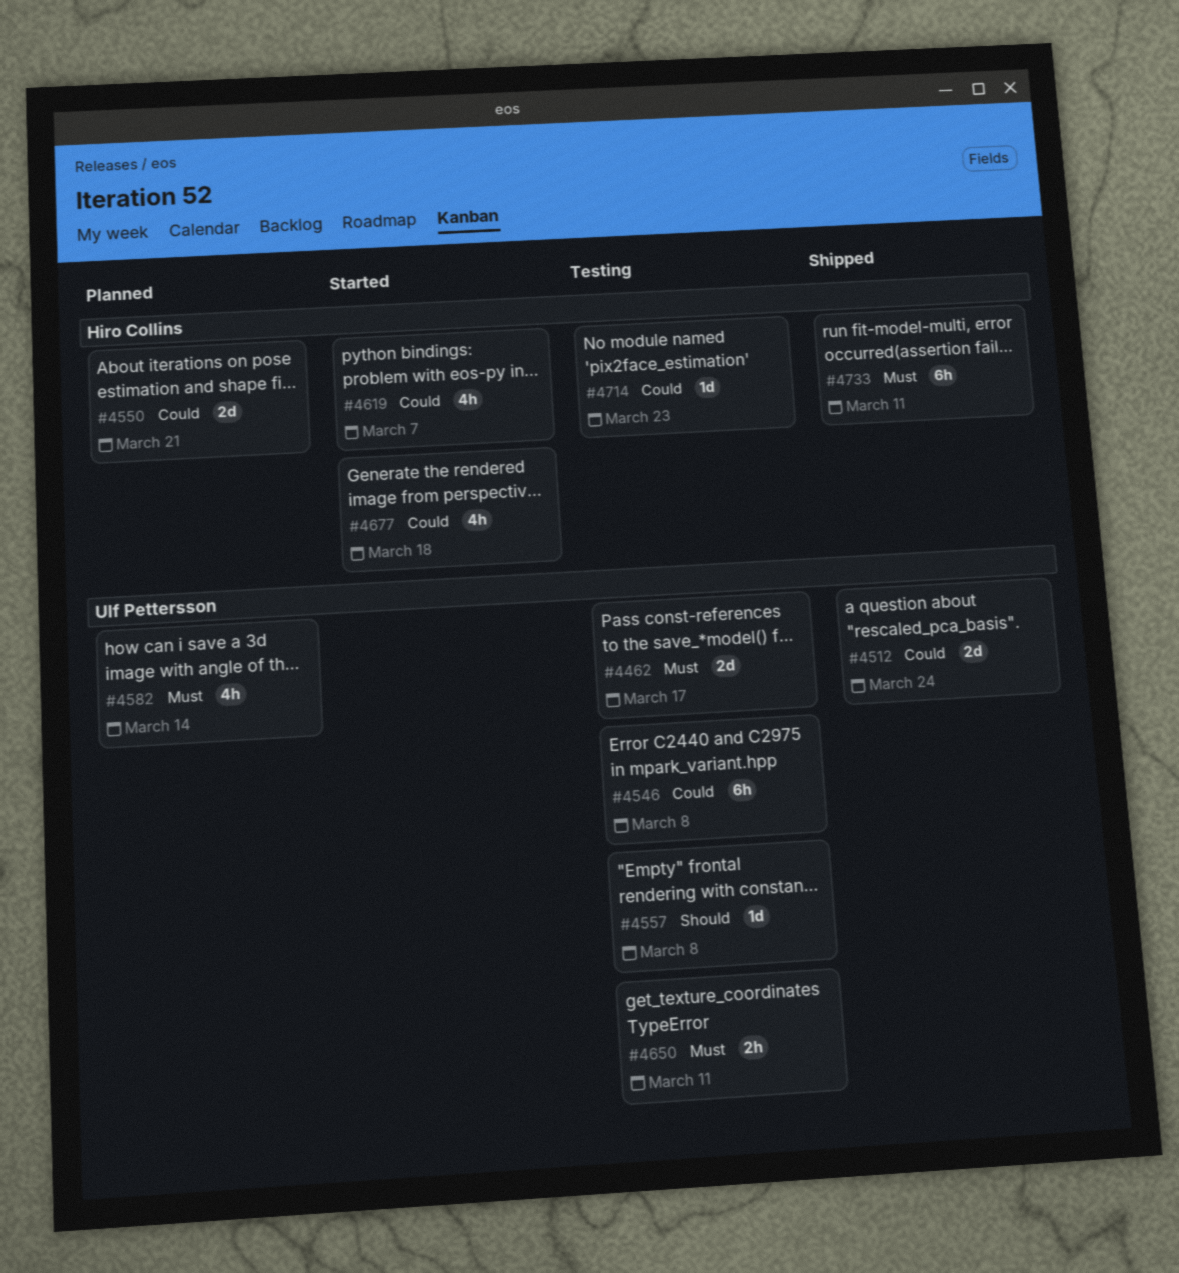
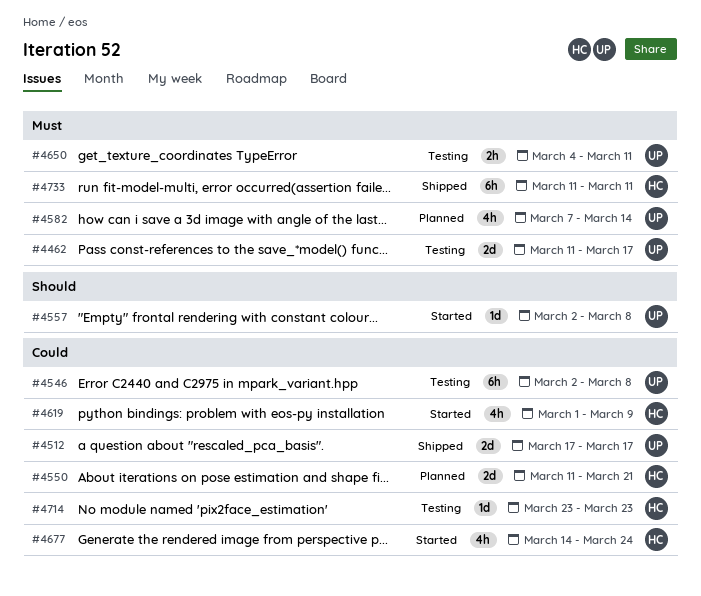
#4512, due: Mar 24 -> Mar 17
#4557, status: Testing -> Started
#4619, due: Mar 7 -> Mar 9
#4677, due: Mar 18 -> Mar 24

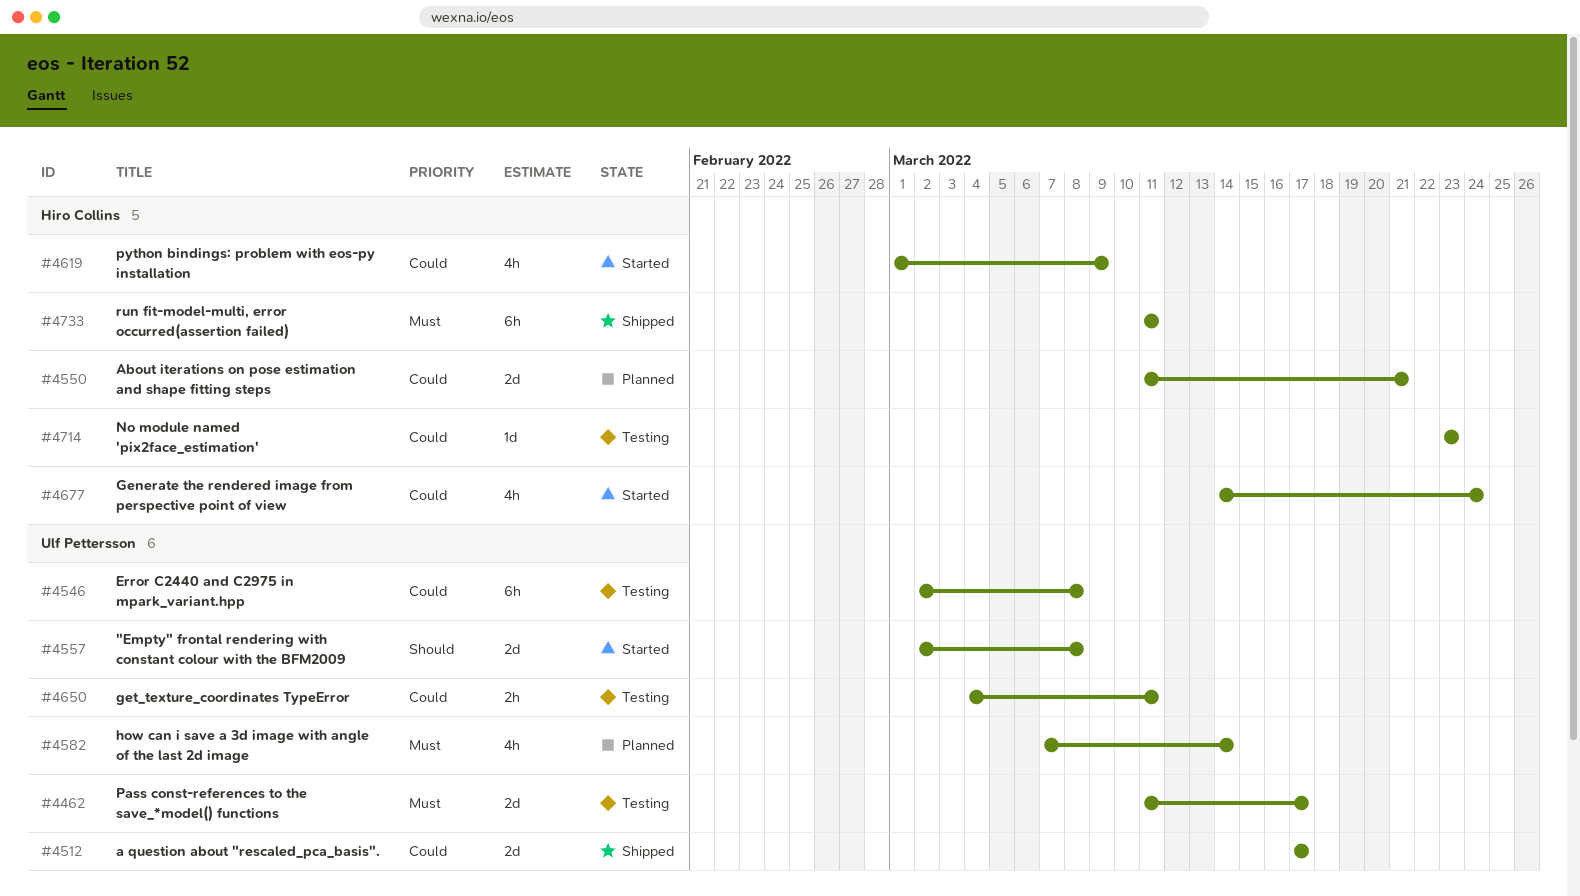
#4557, estimate: 1d -> 2d
#4650, priority: Must -> Could

